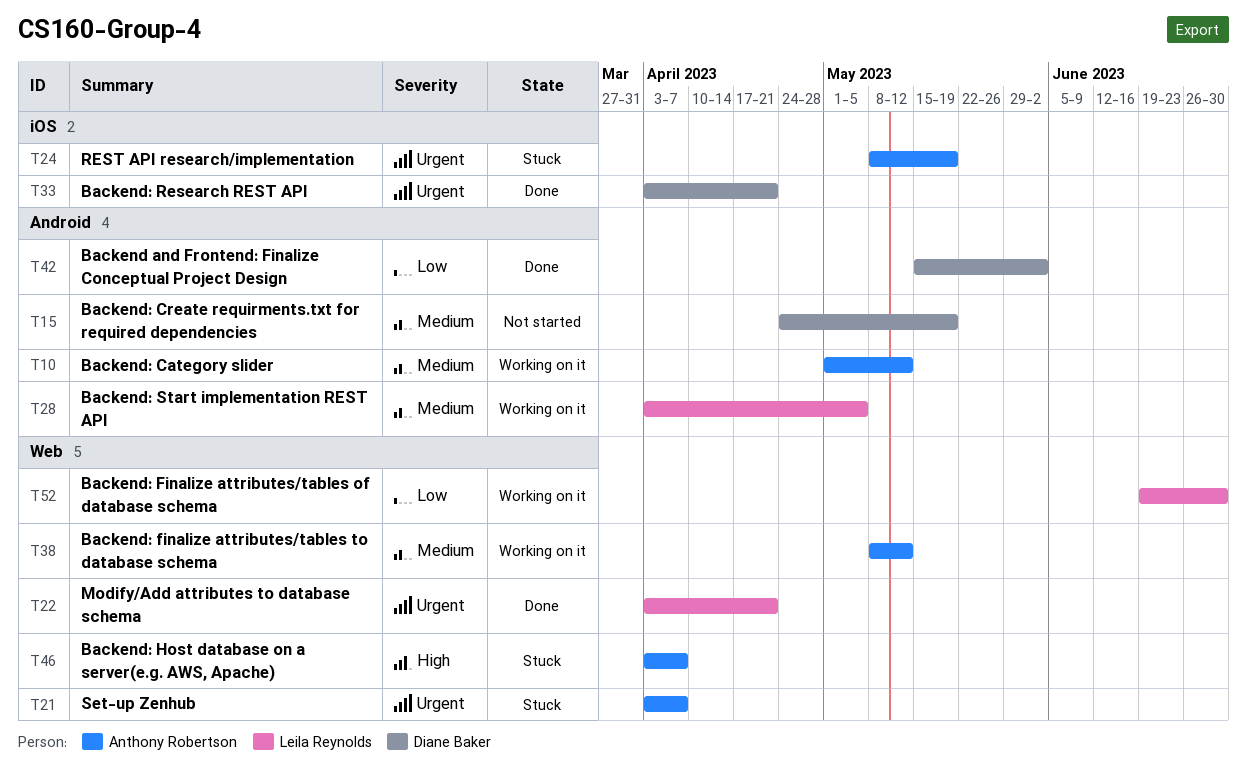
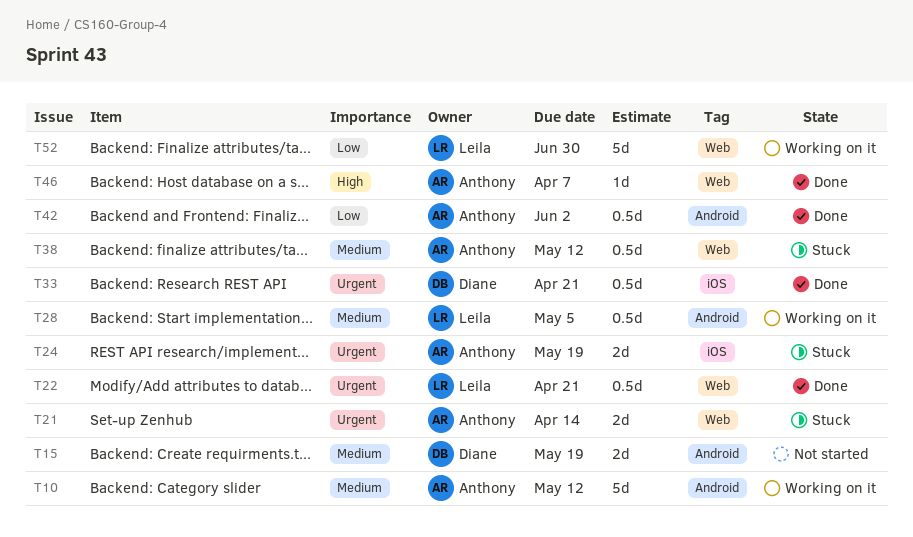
T21, due: Apr 7 -> Apr 14
T38, status: Working on it -> Stuck
T42, owner: Diane Baker -> Anthony Robertson
T46, status: Stuck -> Done

